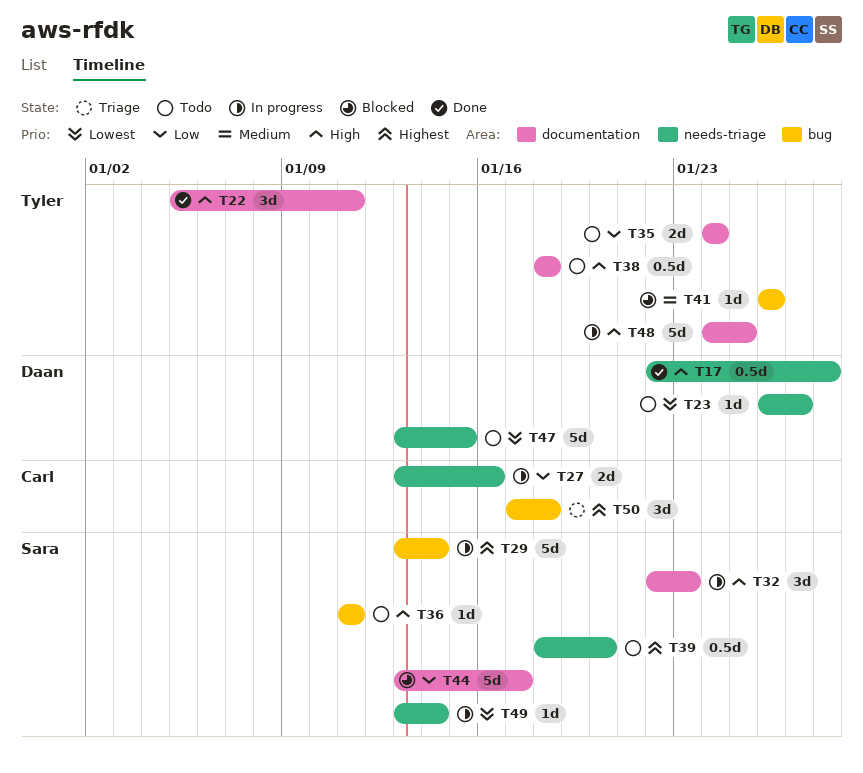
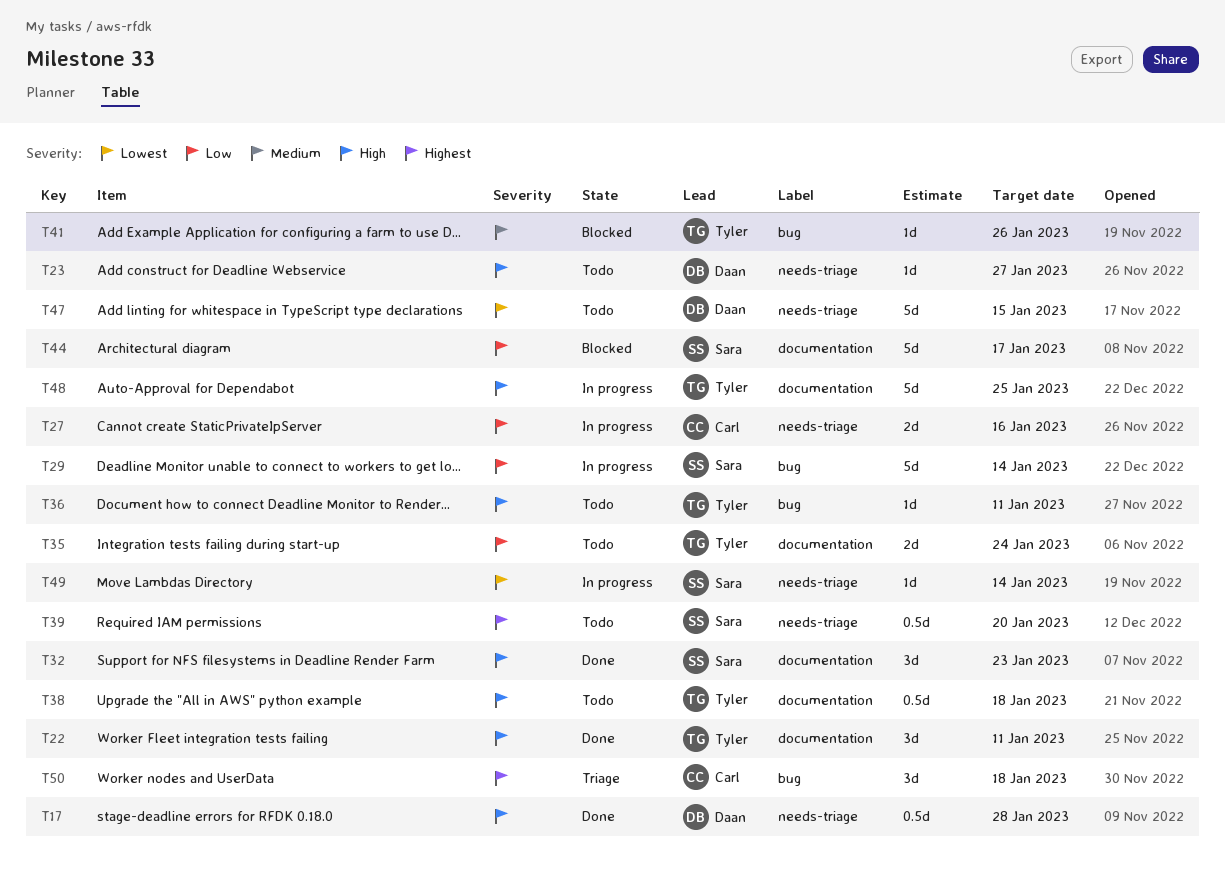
T23, priority: Lowest -> High
T29, priority: Highest -> Low
T32, status: In progress -> Done
T36, owner: Sara -> Tyler

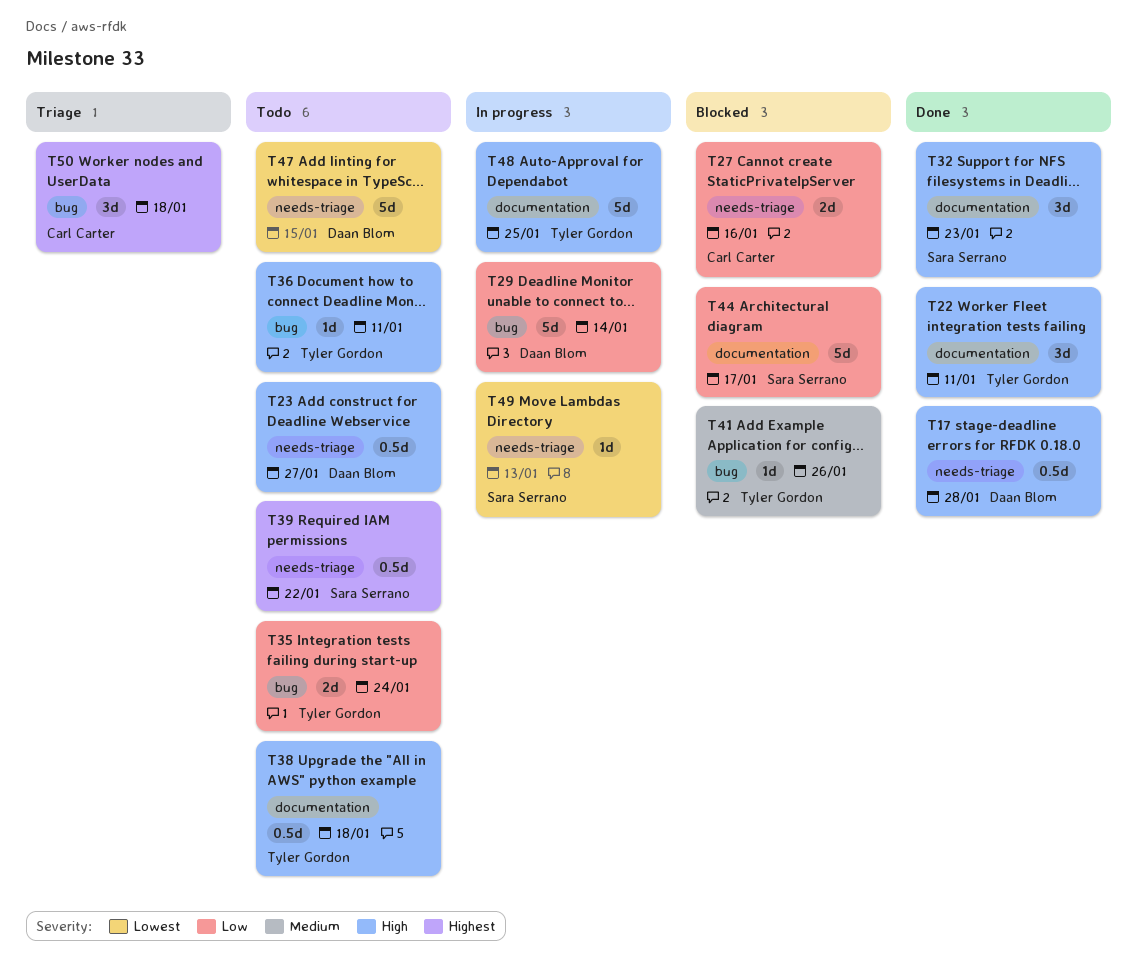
T23, estimate: 1d -> 0.5d
T27, status: In progress -> Blocked
T29, owner: Sara Serrano -> Daan Blom
T35, label: documentation -> bug
T39, due: Jan 20 -> Jan 22
T49, due: Jan 14 -> Jan 13

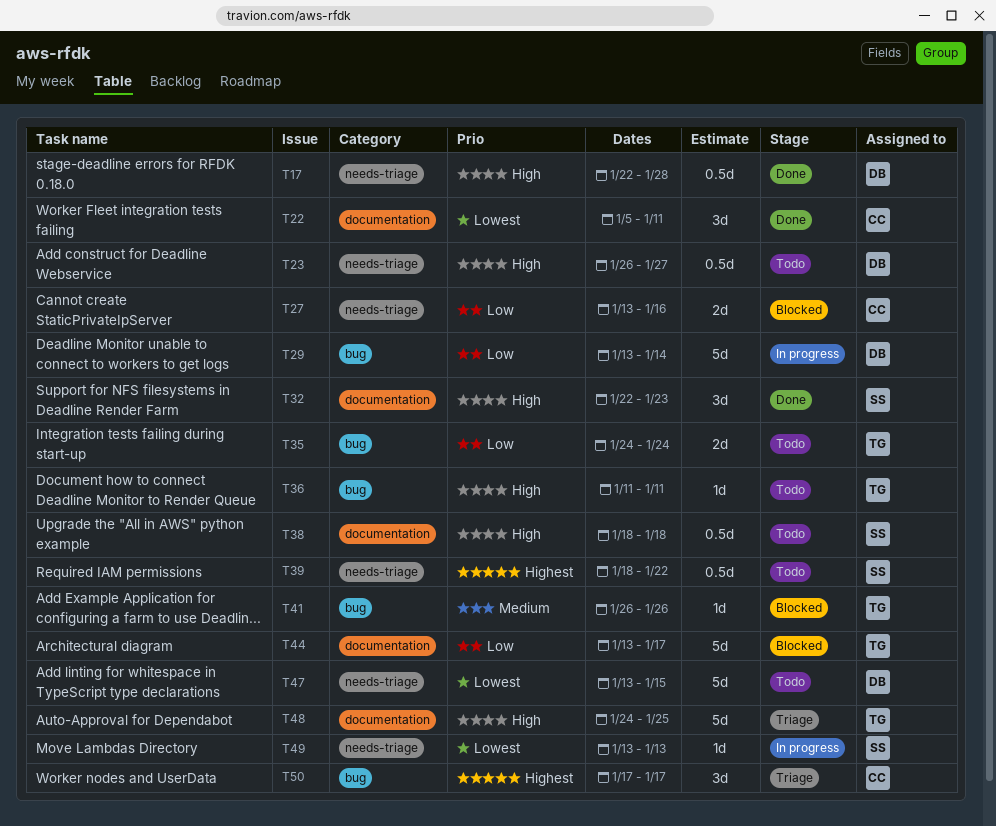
T22, owner: Tyler Gordon -> Carl Carter
T22, priority: High -> Lowest
T38, owner: Tyler Gordon -> Sara Serrano
T44, owner: Sara Serrano -> Tyler Gordon
T48, status: In progress -> Triage
T50, due: Jan 18 -> Jan 17

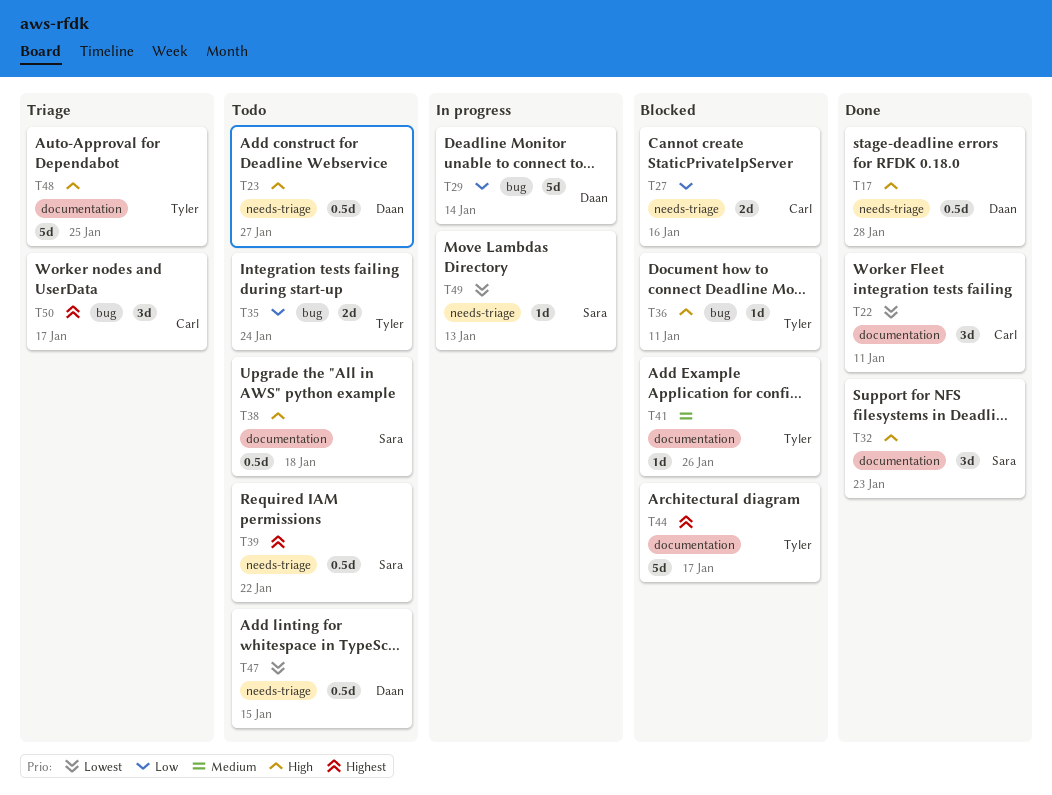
T36, status: Todo -> Blocked
T41, label: bug -> documentation
T44, priority: Low -> Highest
T47, estimate: 5d -> 0.5d

